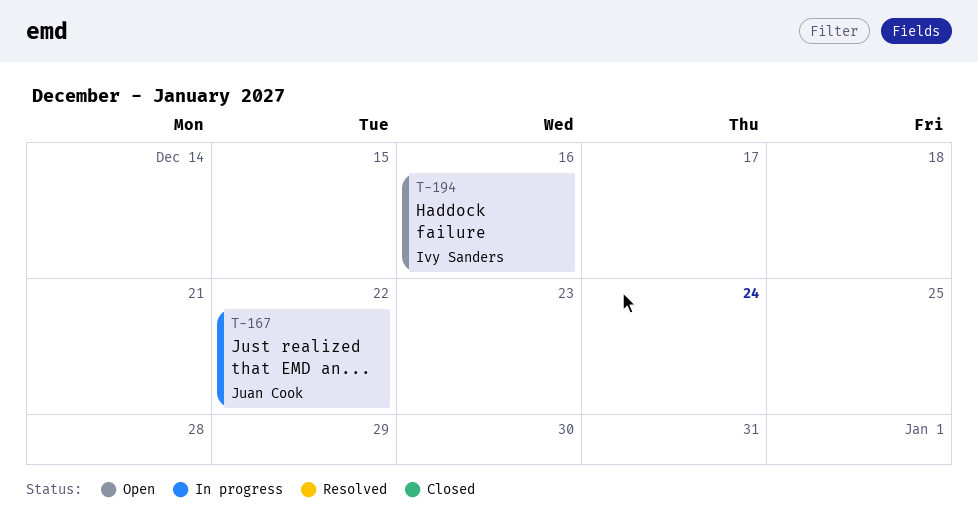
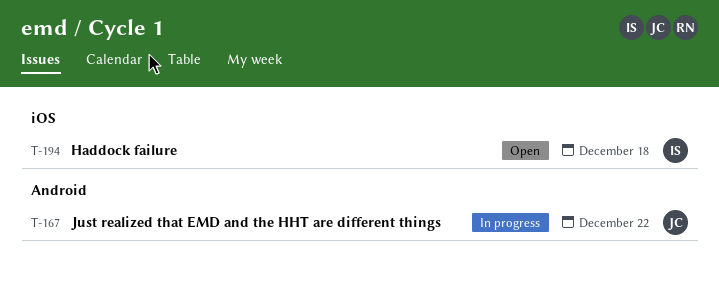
T-194, due: Dec 16 -> Dec 18

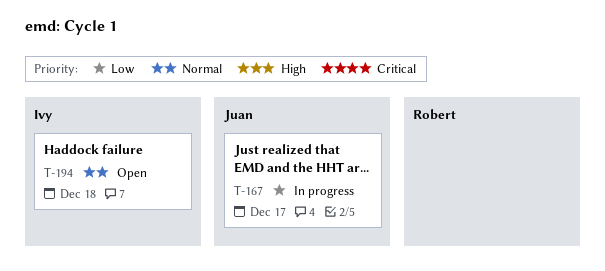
T-167, due: Dec 22 -> Dec 17

